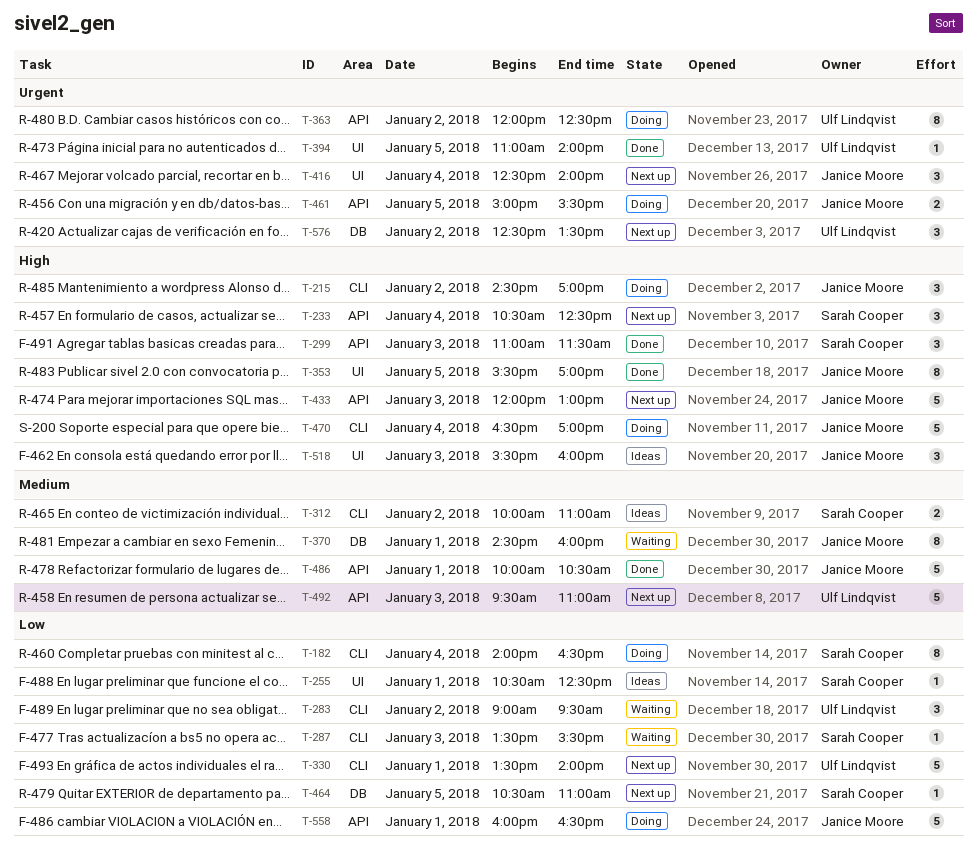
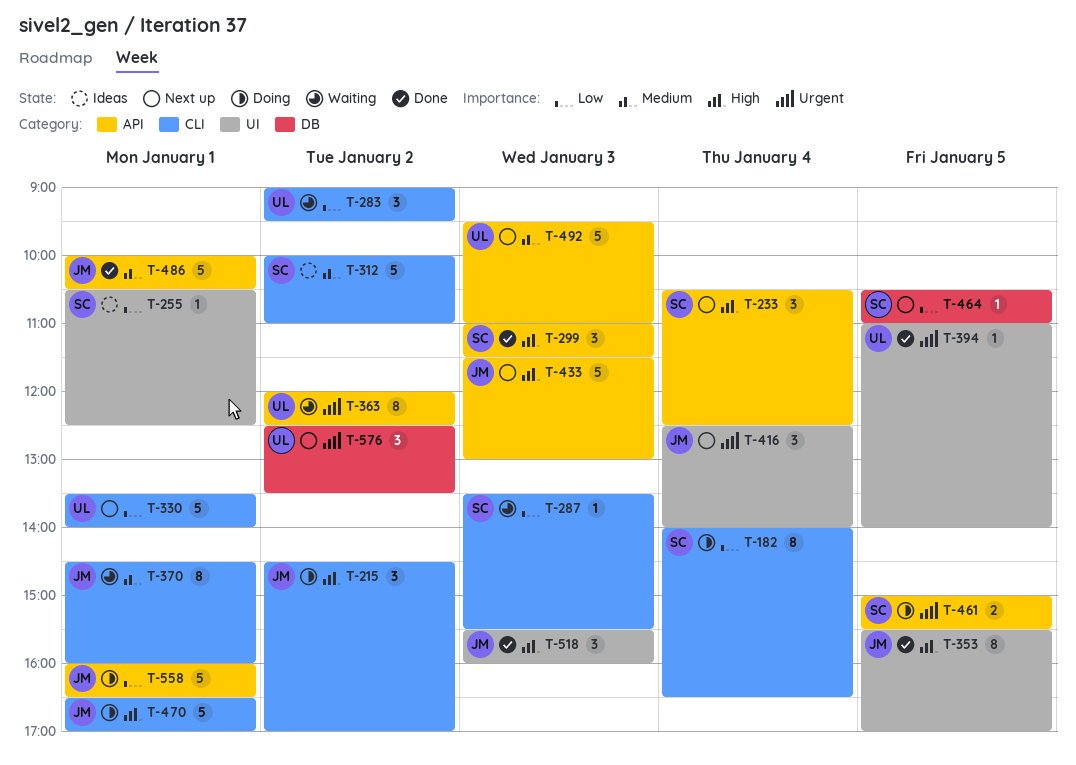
T-312, estimate: 2 -> 5
T-363, status: Doing -> Waiting
T-370, label: DB -> CLI
T-433, begins: 12:00 -> 11:30
T-461, owner: Janice Moore -> Sarah Cooper
T-470, day: Jan 4 -> Jan 1
T-518, status: Ideas -> Done

